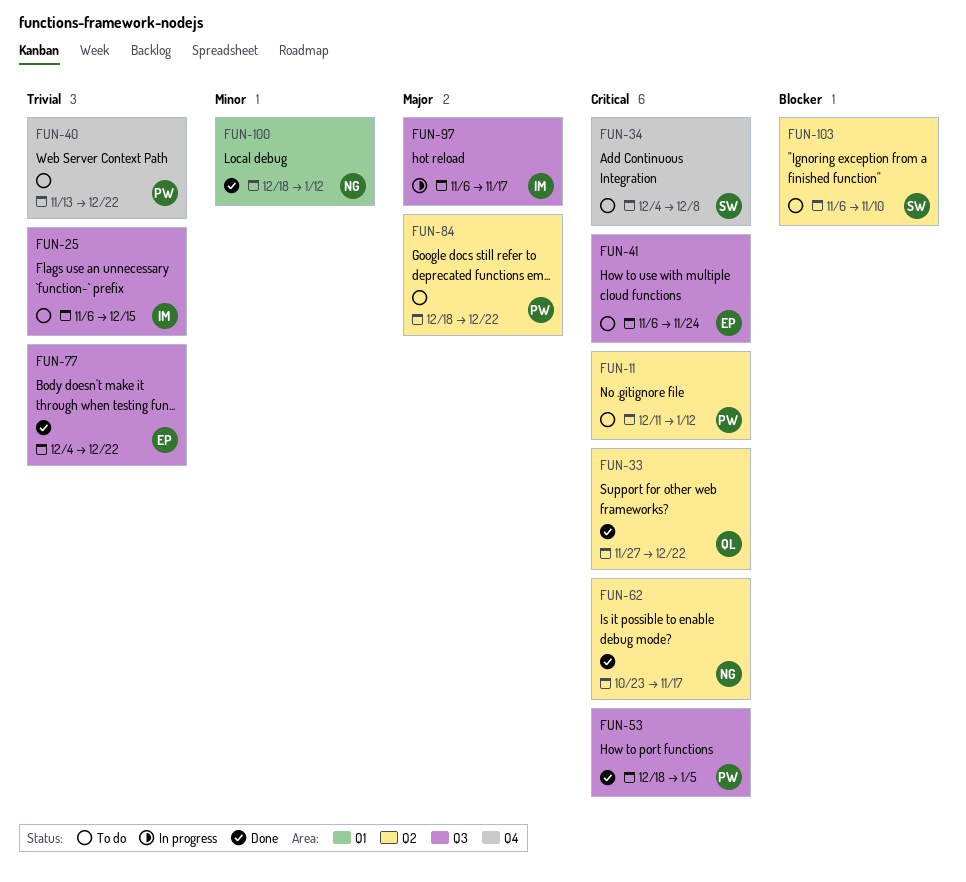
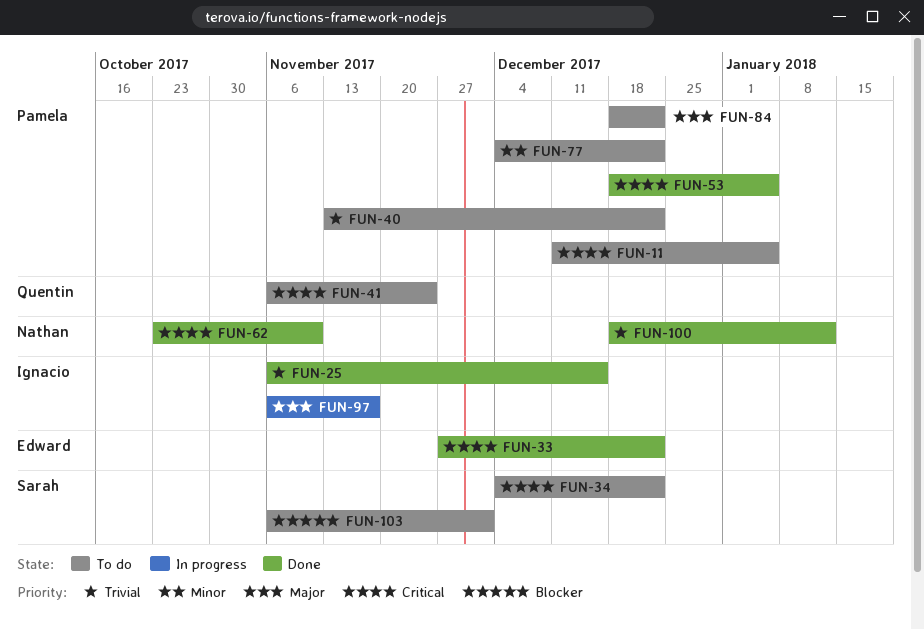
FUN-11, due: Jan 12 -> Jan 5
FUN-25, status: To do -> Done
FUN-33, owner: Quentin -> Edward
FUN-34, due: Dec 8 -> Dec 22
FUN-41, owner: Edward -> Quentin
FUN-62, due: Nov 17 -> Nov 10
FUN-77, status: Done -> To do
FUN-77, owner: Edward -> Pamela
FUN-77, priority: Trivial -> Minor
FUN-100, priority: Minor -> Trivial
FUN-103, due: Nov 10 -> Dec 1

